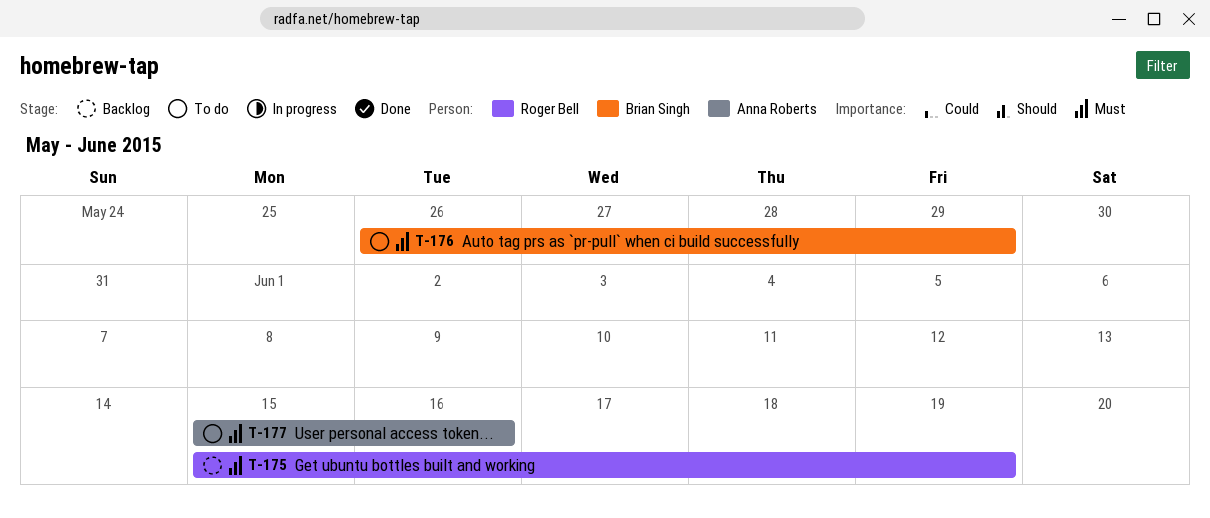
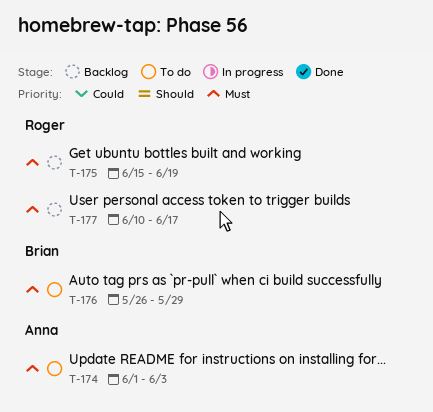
T-174: none -> present
T-177, status: To do -> Backlog
T-177, owner: Anna Roberts -> Roger Bell
T-177, start: Jun 15 -> Jun 10
T-177, due: Jun 16 -> Jun 17

